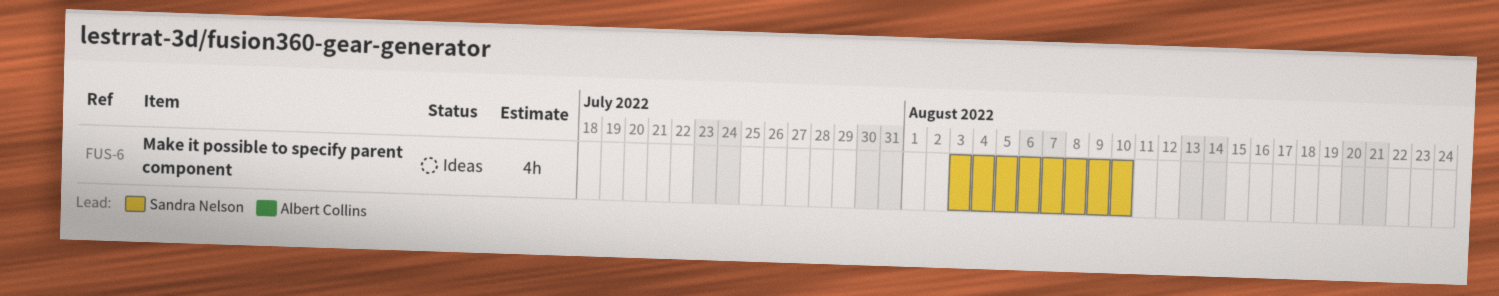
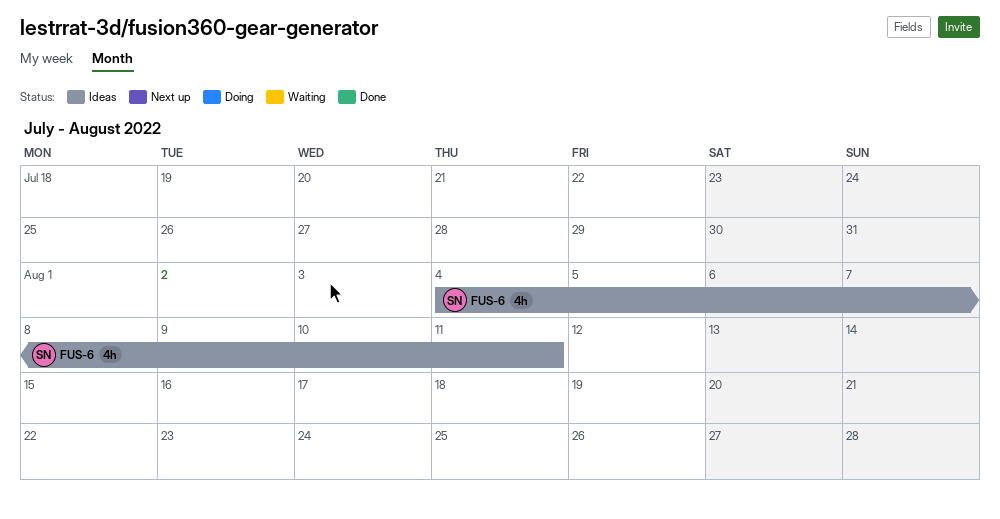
FUS-6, start: Aug 3 -> Aug 4
FUS-6, due: Aug 10 -> Aug 11

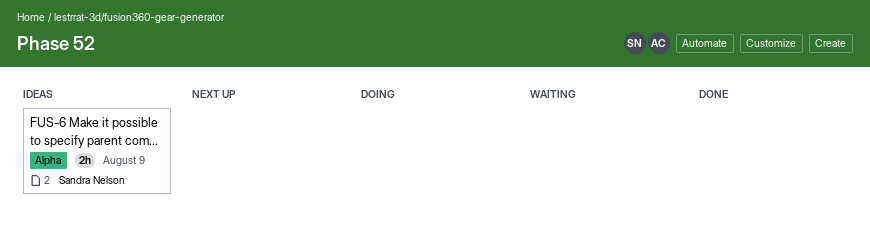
FUS-6, estimate: 4h -> 2h
FUS-6, due: Aug 11 -> Aug 9

